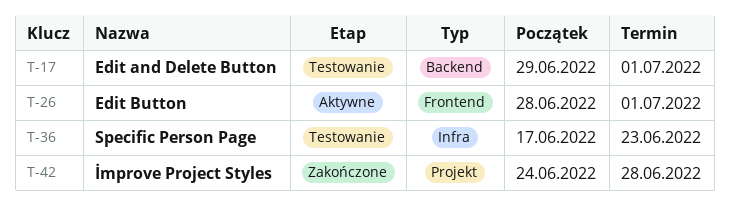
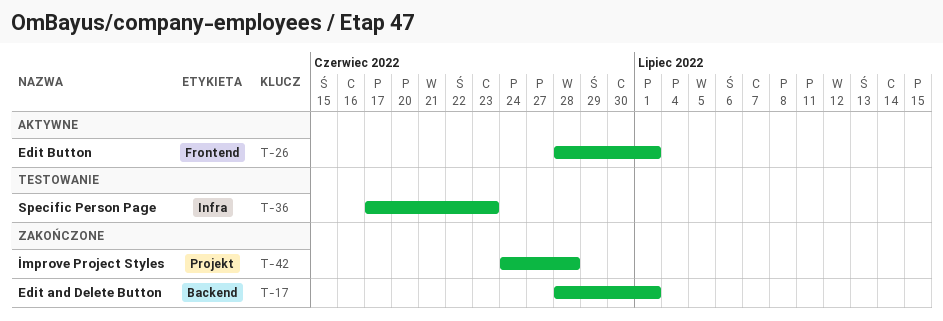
T-17, status: Testowanie -> Zakończone
T-17, start: Jun 29 -> Jun 28

